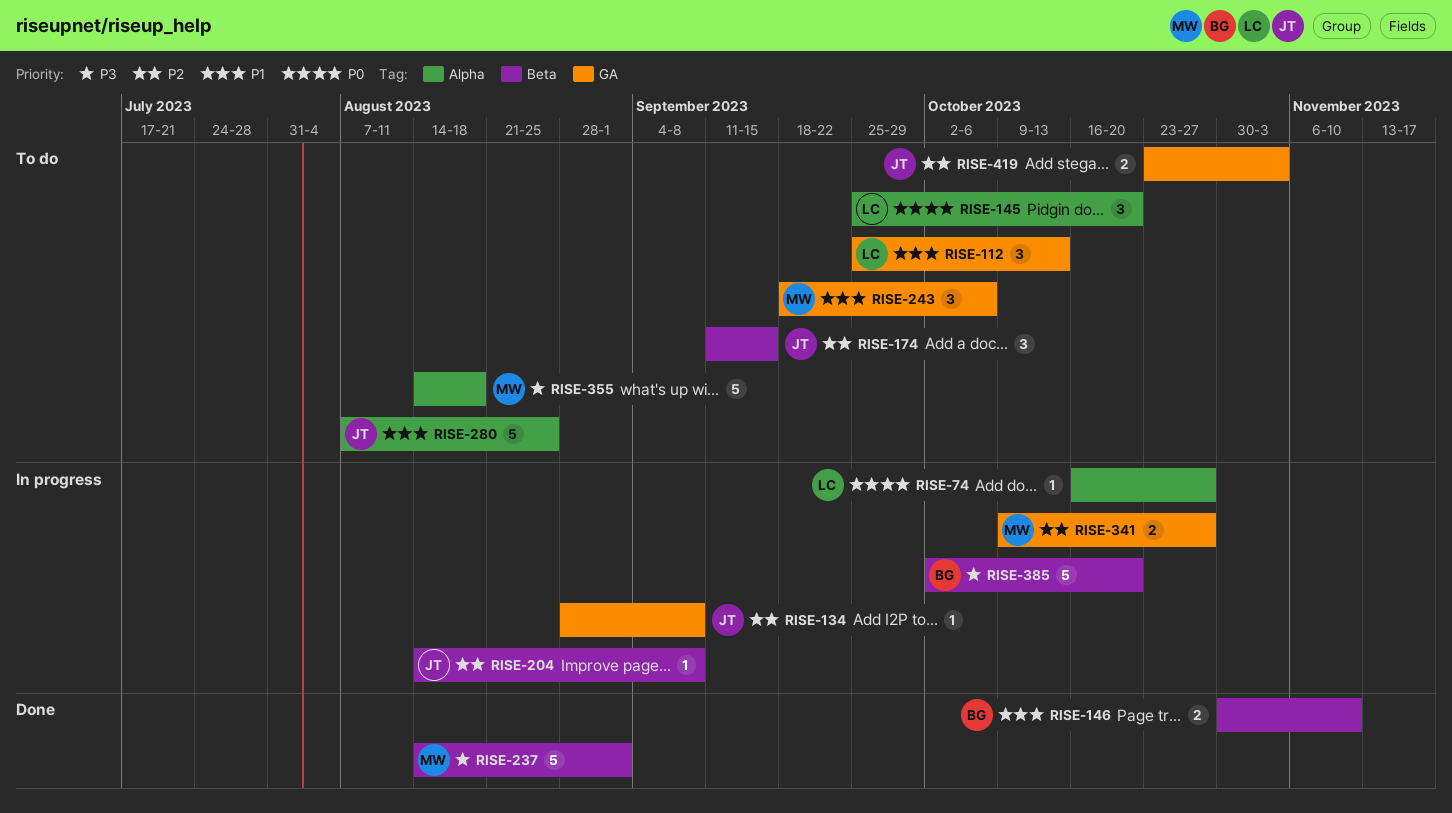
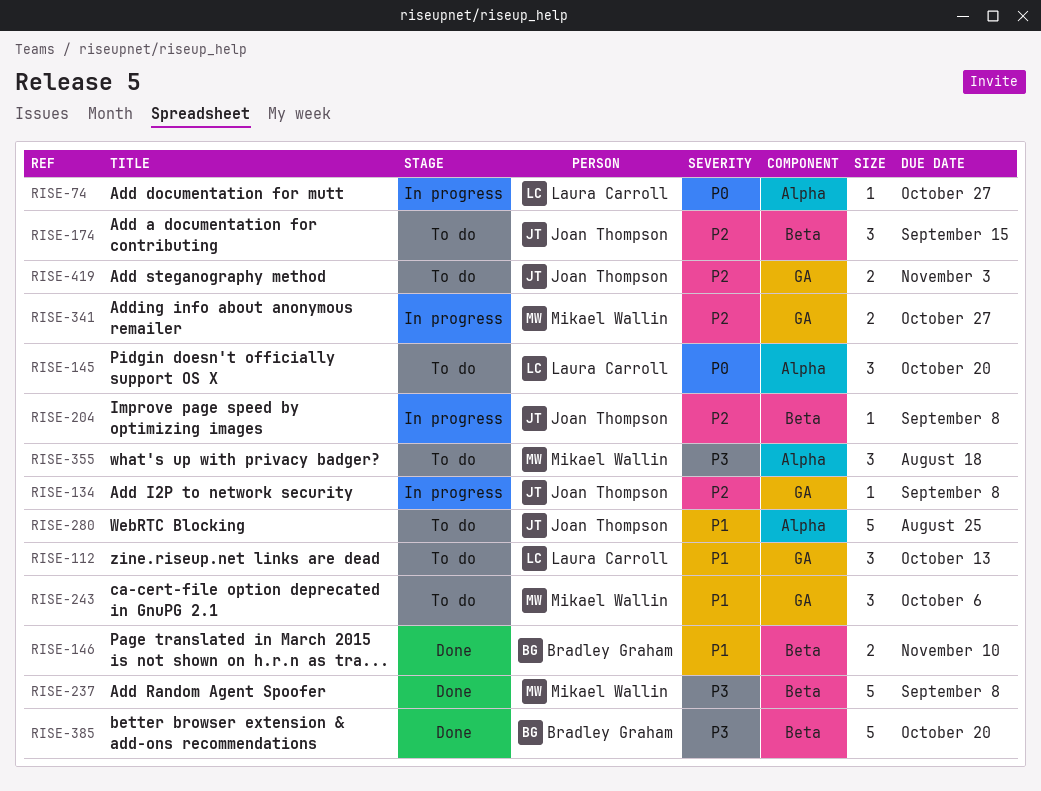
RISE-237, due: Sep 1 -> Sep 8
RISE-355, estimate: 5 -> 3
RISE-385, status: In progress -> Done

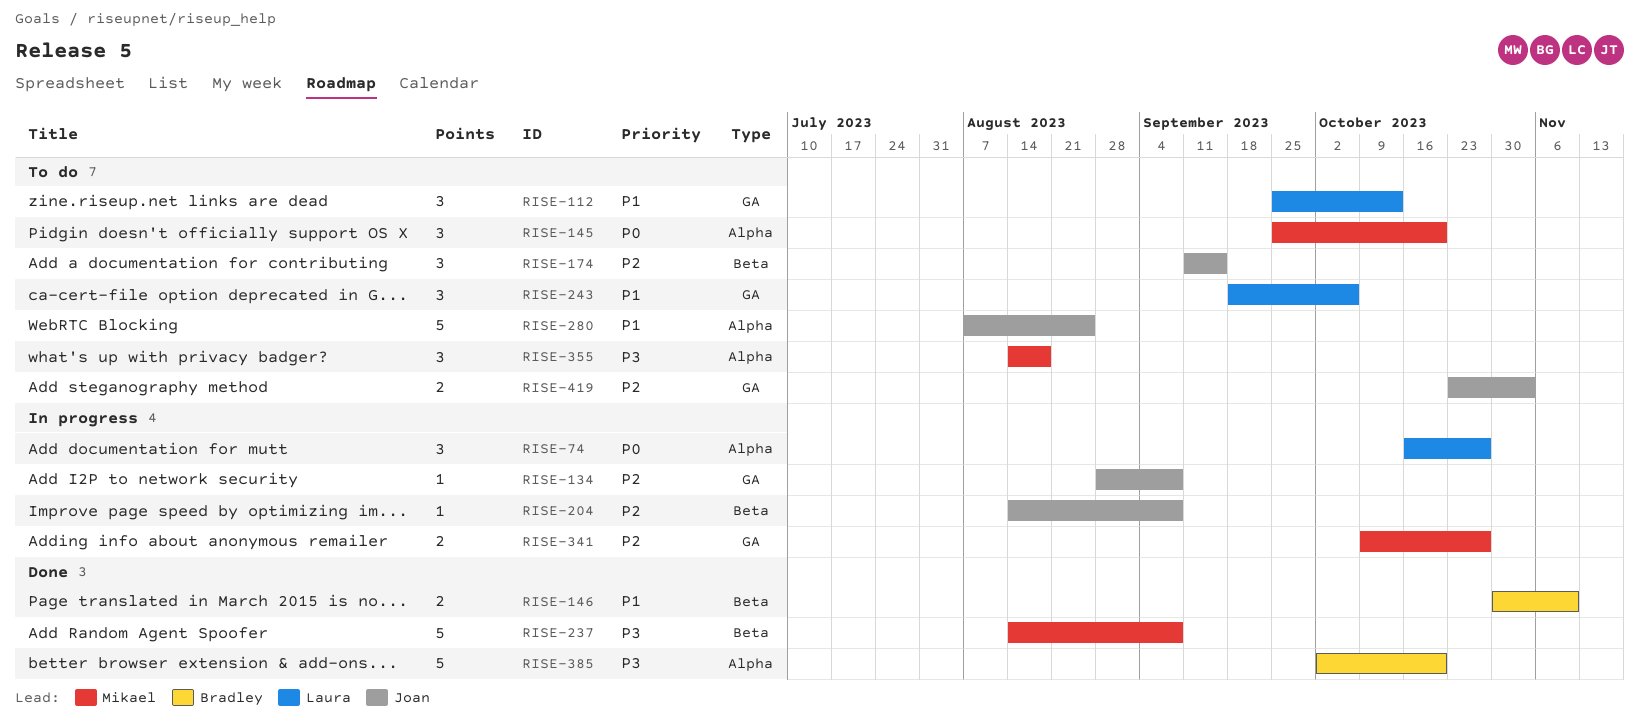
RISE-74, estimate: 1 -> 3
RISE-145, owner: Laura Carroll -> Mikael Wallin
RISE-243, owner: Mikael Wallin -> Laura Carroll
RISE-385, label: Beta -> Alpha

